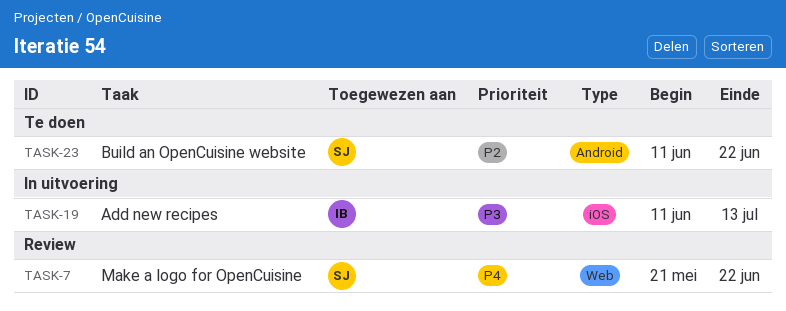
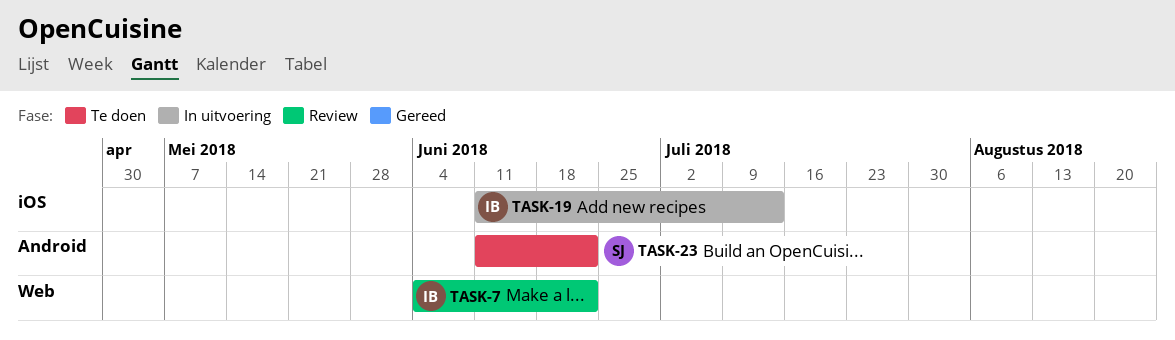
TASK-7, owner: SJ -> IB
TASK-7, start: May 21 -> Jun 4

